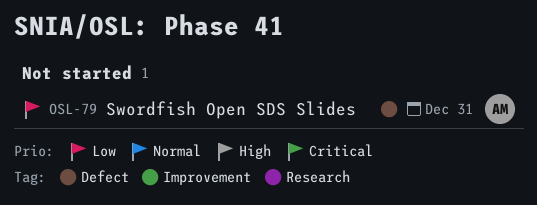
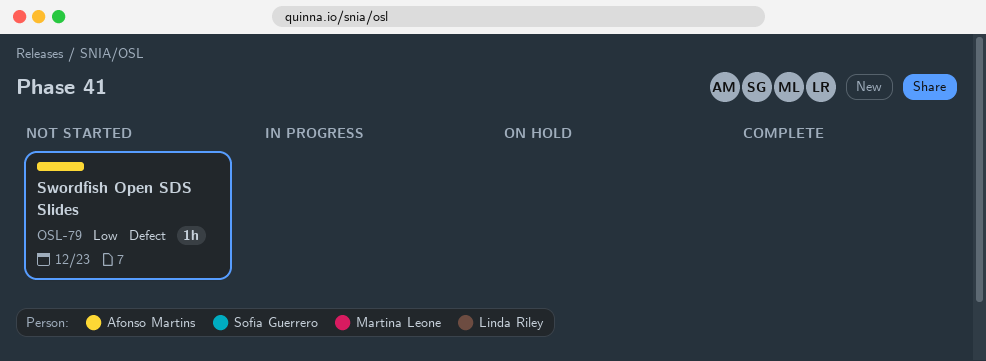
OSL-79, due: Dec 31 -> Dec 23

